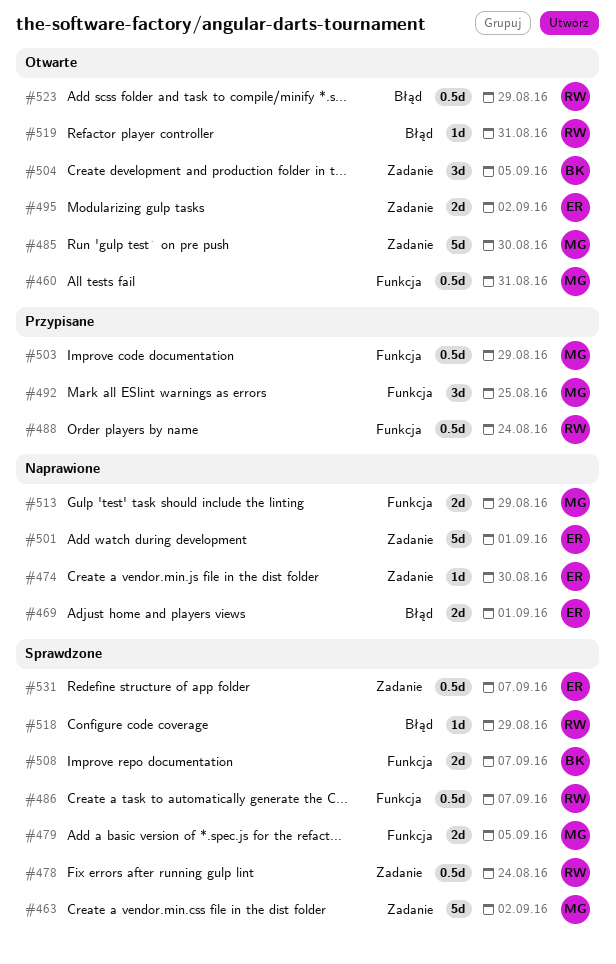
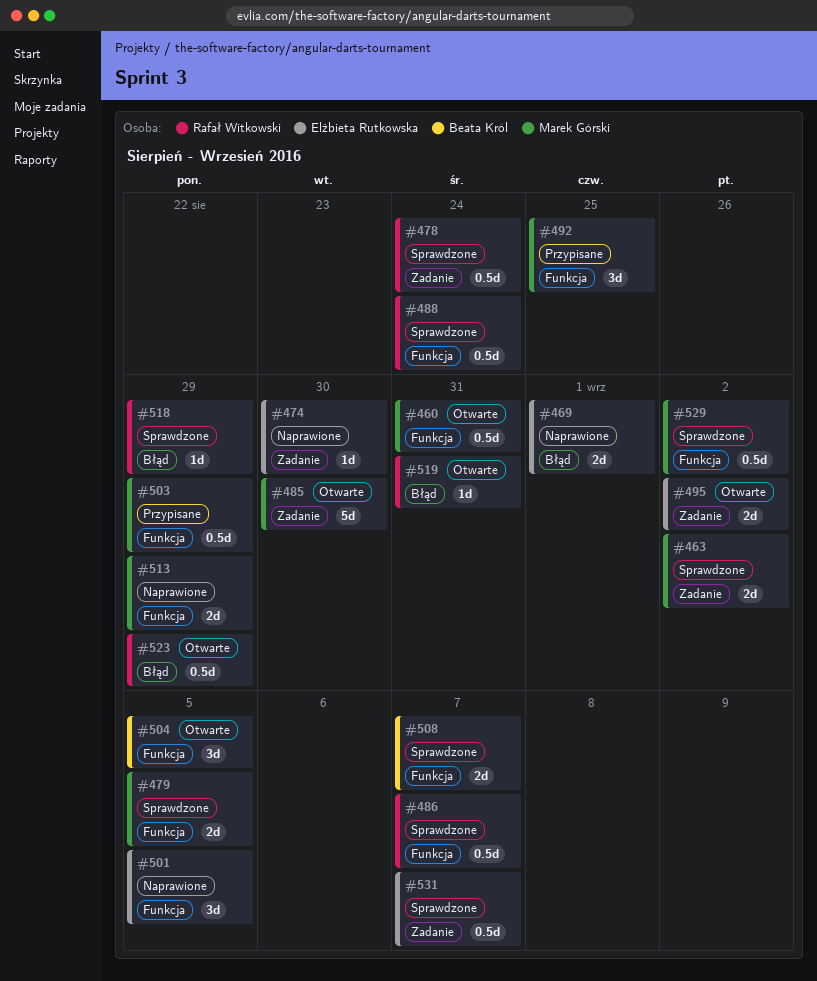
#463, estimate: 5d -> 2d
#488, status: Przypisane -> Sprawdzone
#501, label: Zadanie -> Funkcja
#501, estimate: 5d -> 3d
#501, due: Sep 1 -> Sep 5
#504, label: Zadanie -> Funkcja
#529: none -> present

